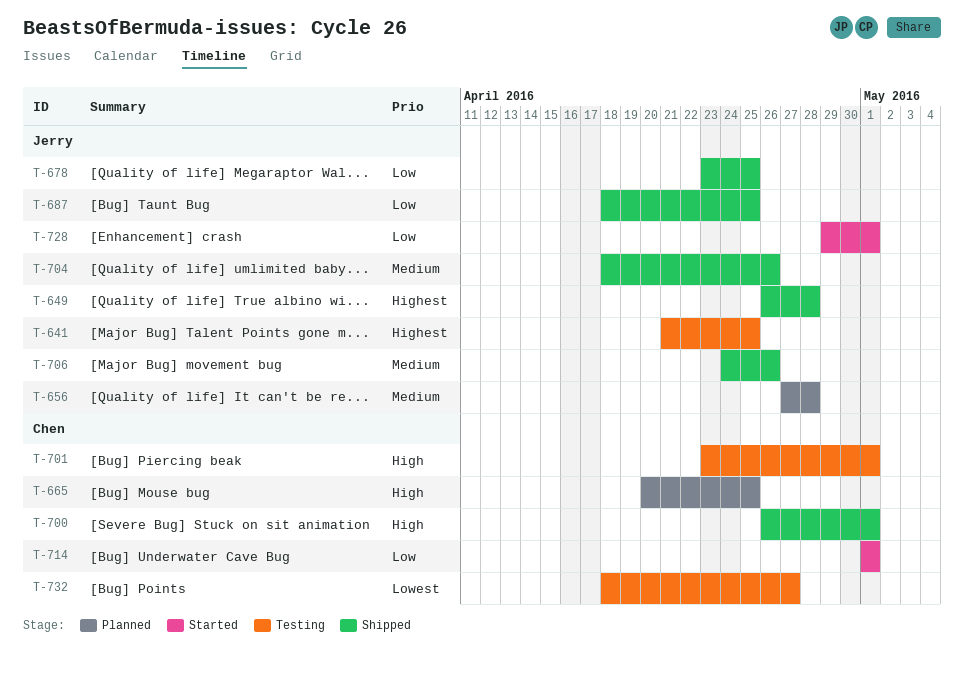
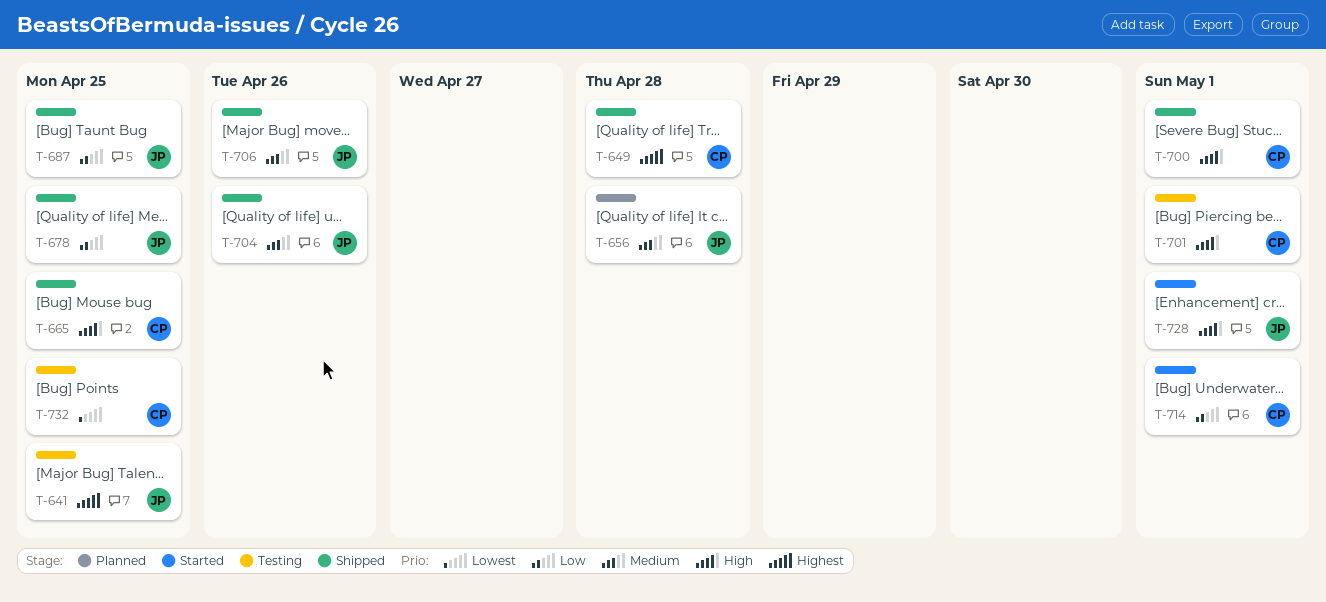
T-649, owner: Jerry -> Chen
T-665, status: Planned -> Shipped
T-728, priority: Low -> High
T-732, due: Apr 27 -> Apr 25

